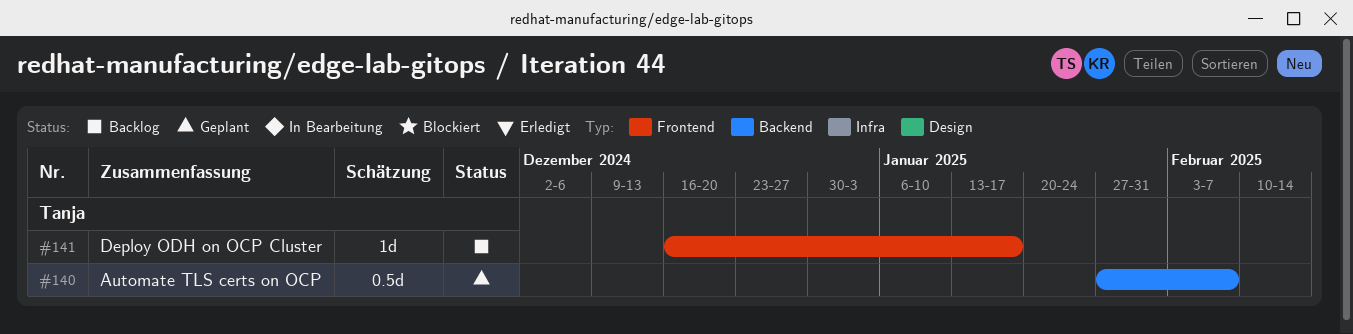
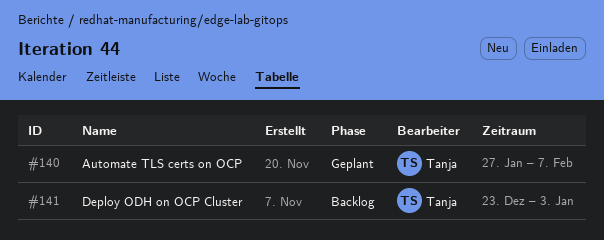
#141, start: Dec 16 -> Dec 23
#141, due: Jan 17 -> Jan 3

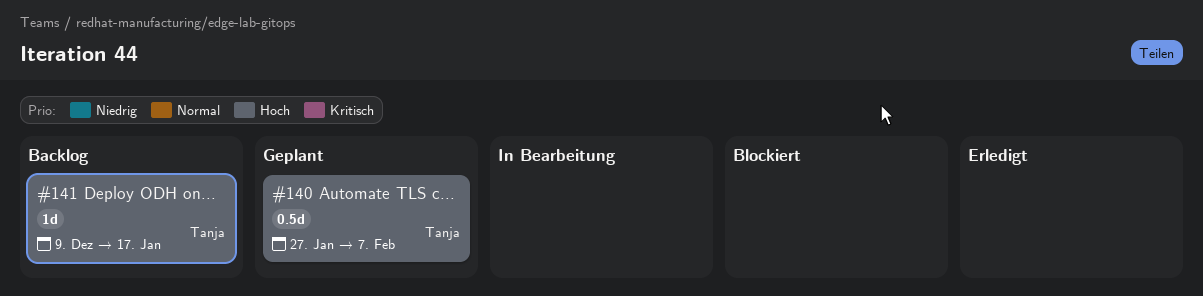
#141, start: Dec 23 -> Dec 9
#141, due: Jan 3 -> Jan 17

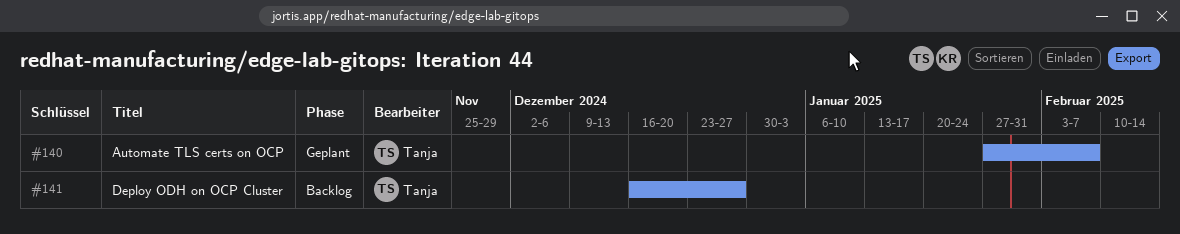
#141, start: Dec 9 -> Dec 16
#141, due: Jan 17 -> Dec 27

